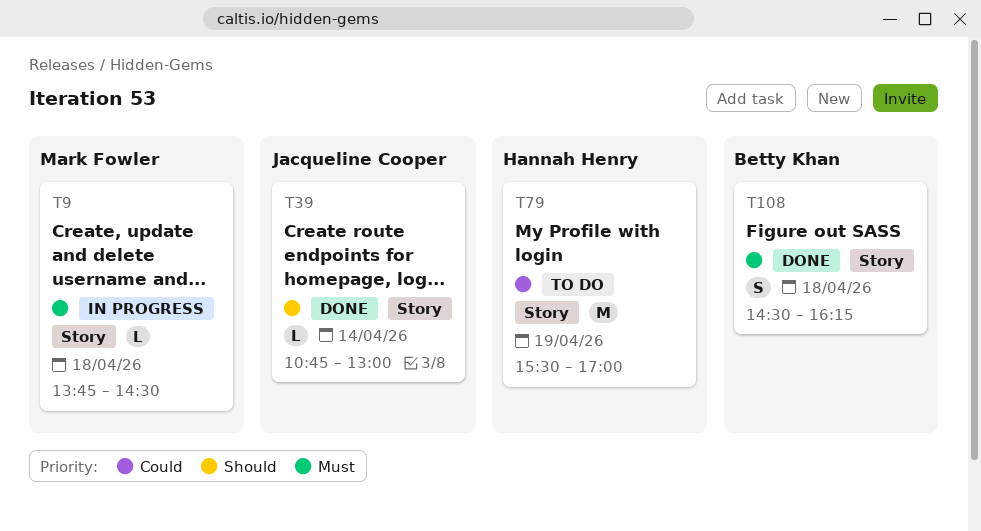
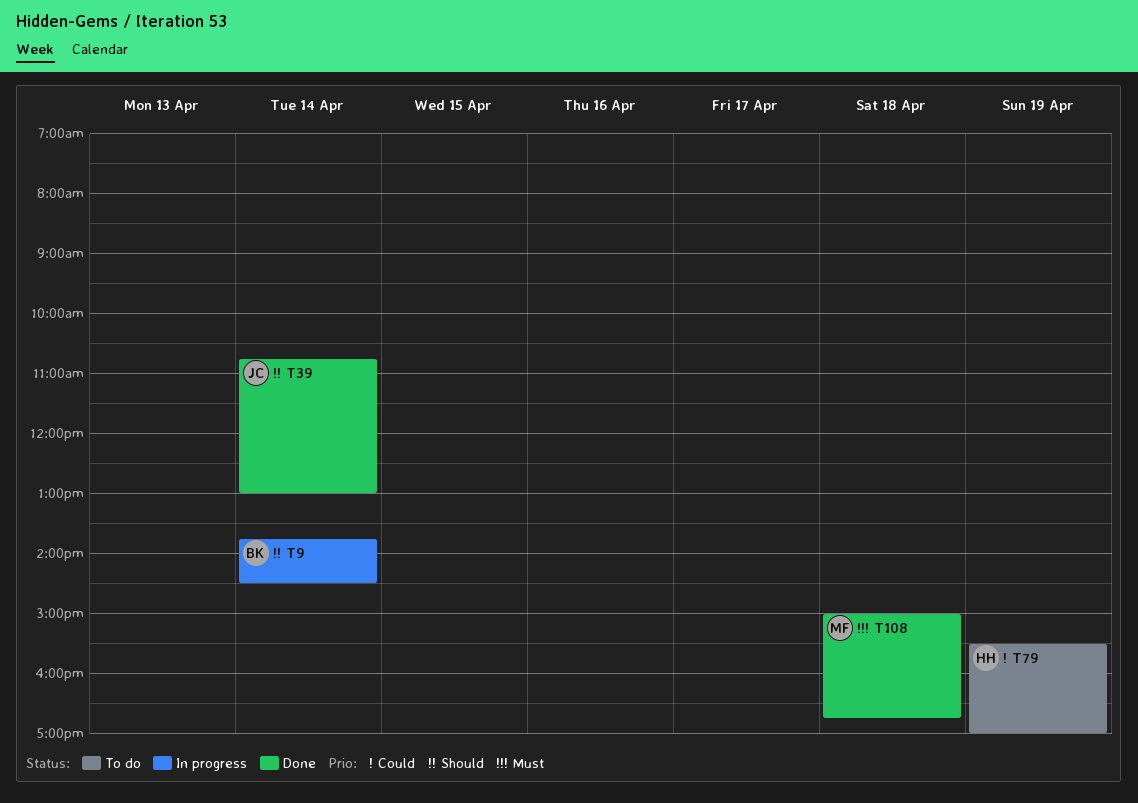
T9, owner: Mark Fowler -> Betty Khan
T9, priority: Must -> Should
T9, day: Apr 18 -> Apr 14
T108, owner: Betty Khan -> Mark Fowler
T108, begins: 14:30 -> 15:00
T108, ends: 16:15 -> 16:45

